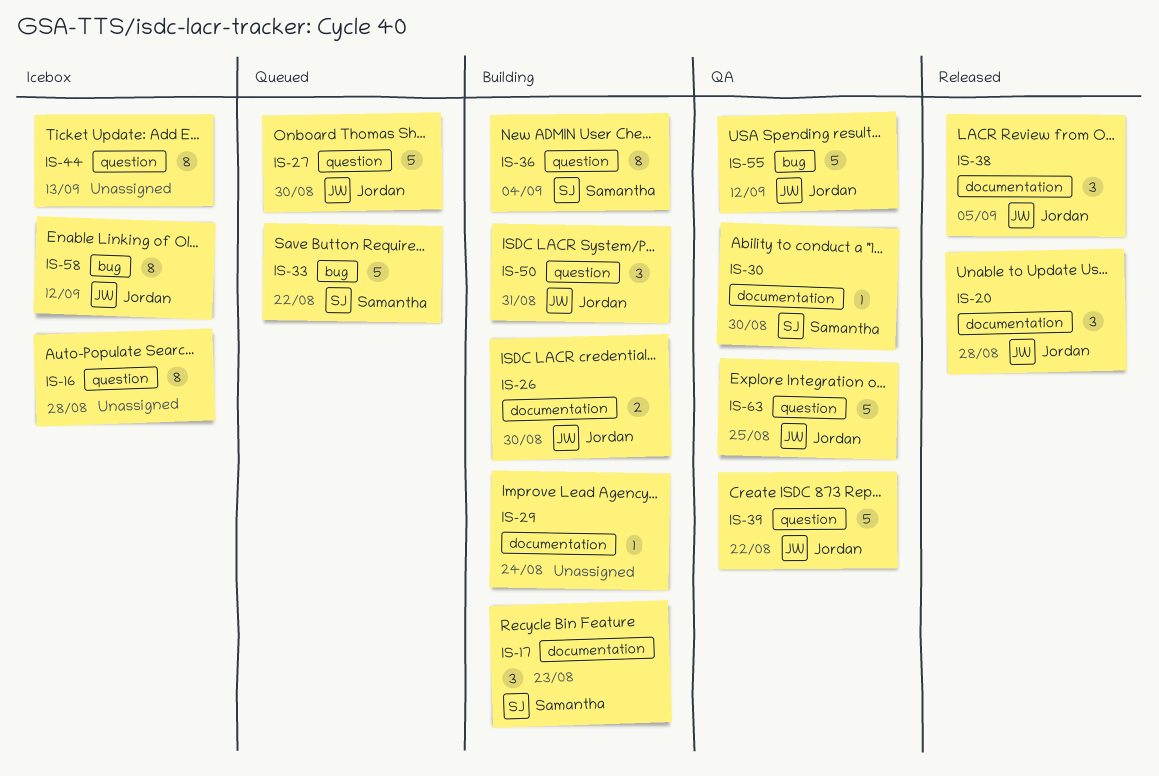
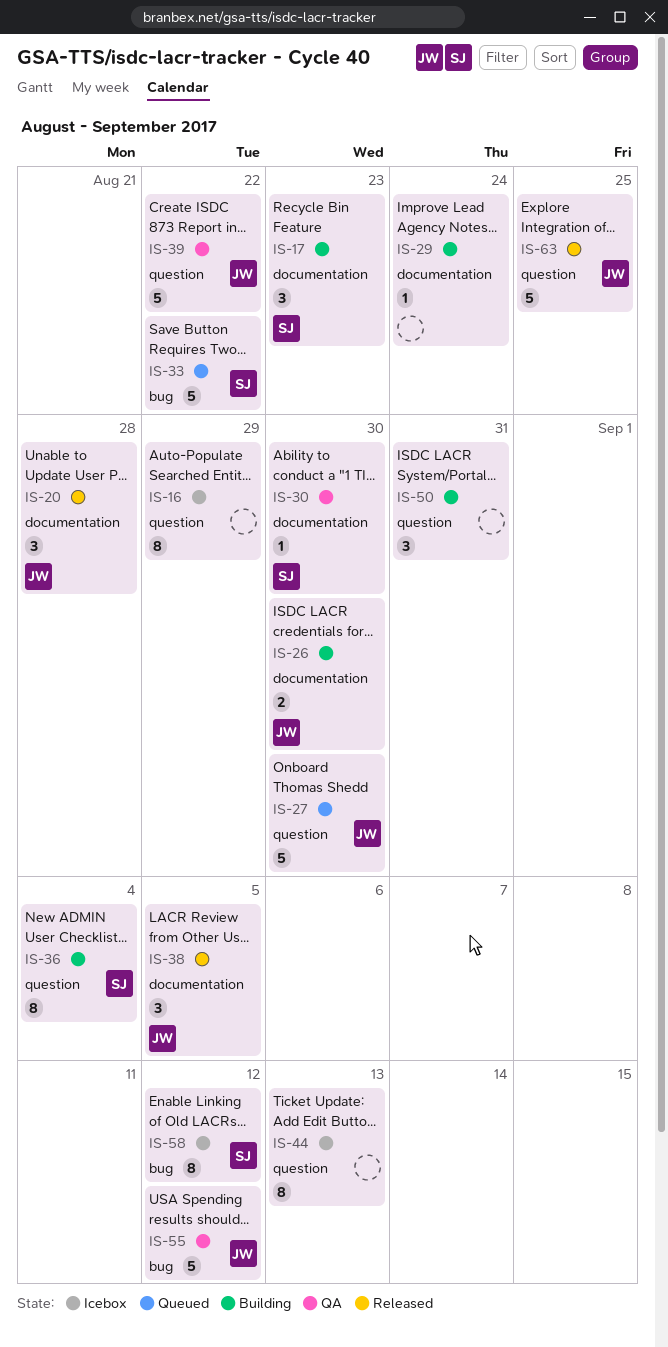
IS-16, due: Aug 28 -> Aug 29
IS-50, owner: Jordan -> none
IS-58, owner: Jordan -> Samantha
IS-63, status: QA -> Released

